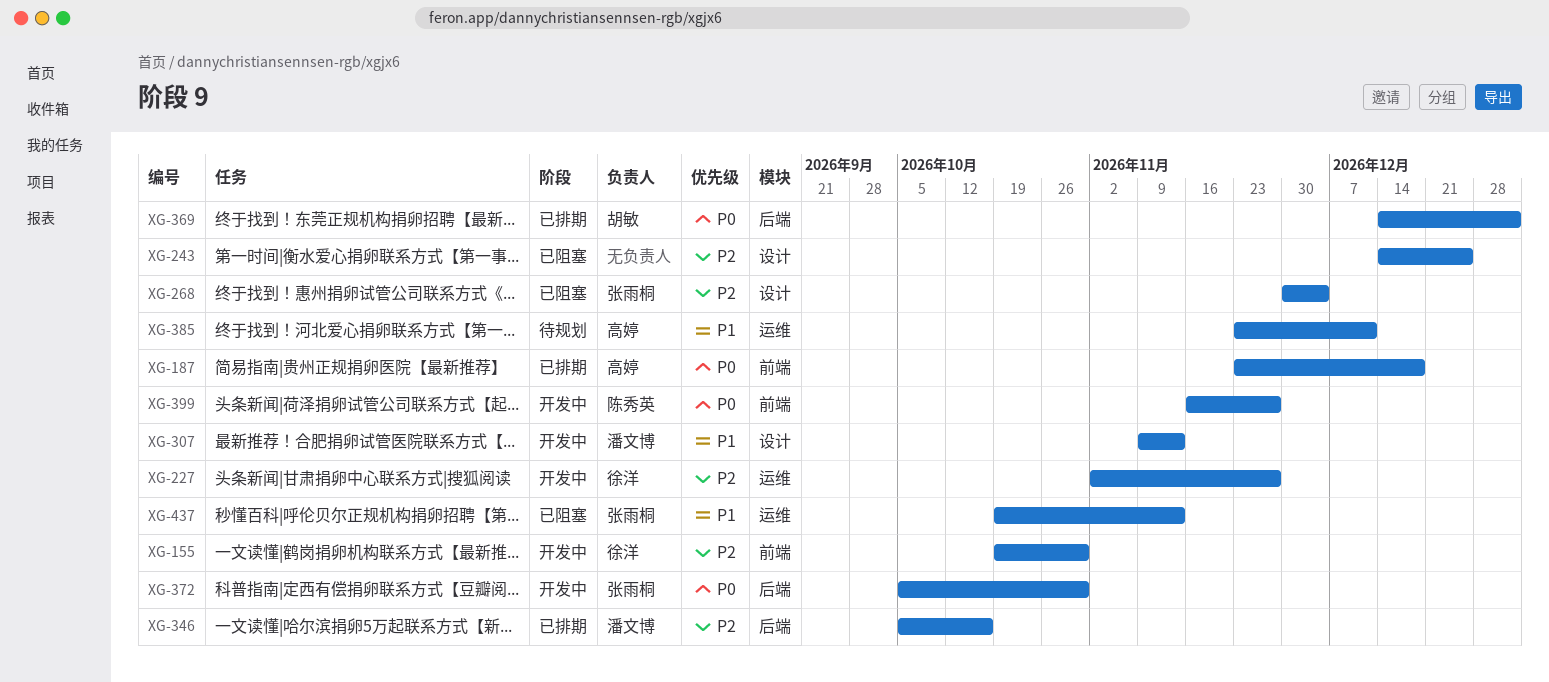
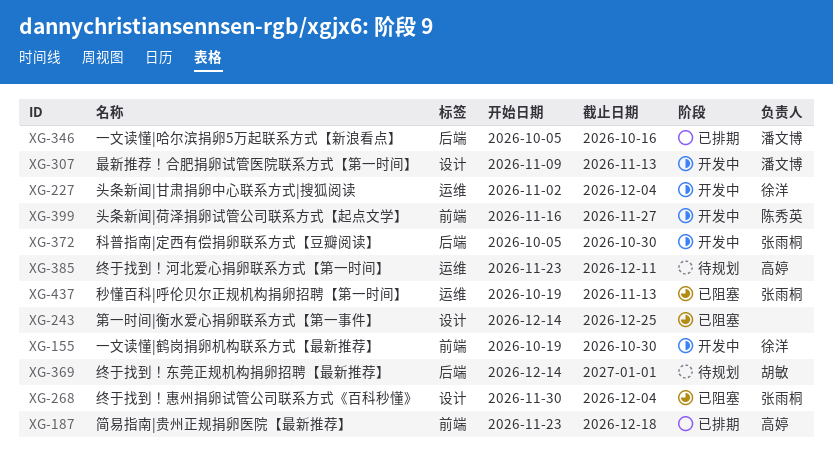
XG-227, due: Nov 27 -> Dec 4
XG-369, status: 已排期 -> 待规划

